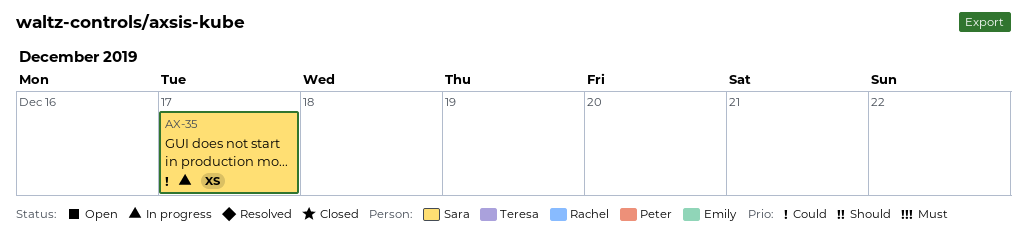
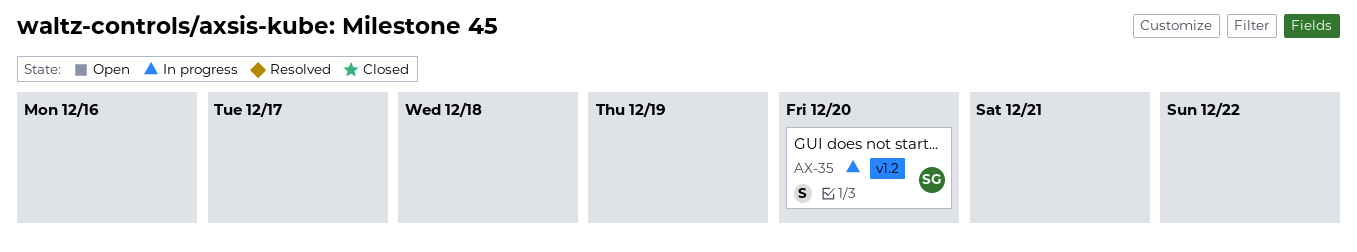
AX-35, estimate: XS -> S
AX-35, due: Dec 17 -> Dec 20

